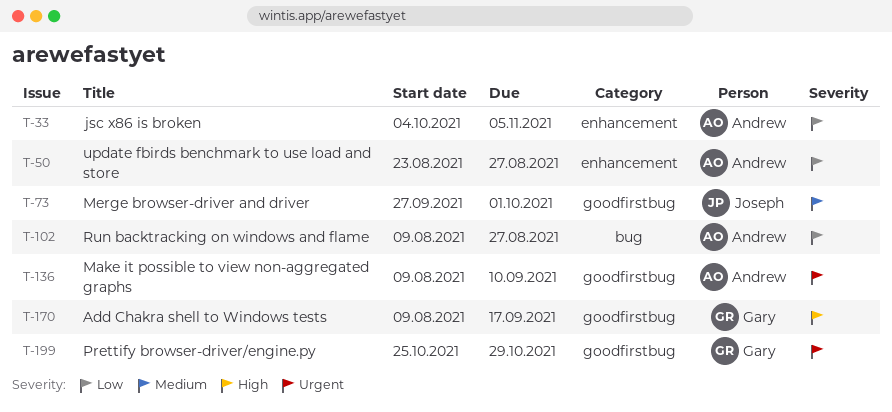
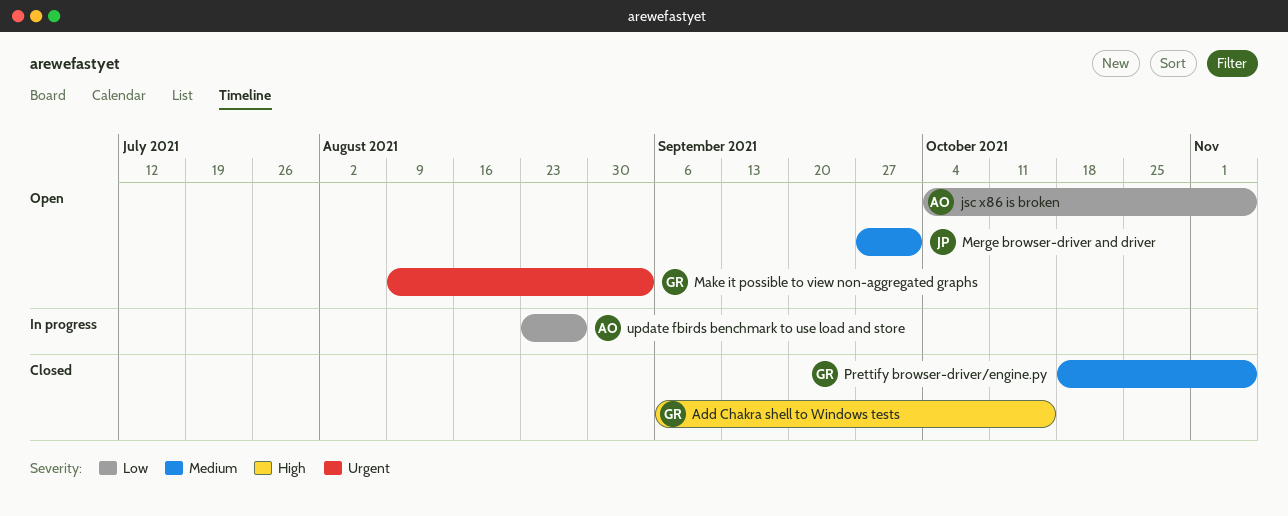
Add Chakra shell to Windows tests, start: Aug 9 -> Sep 6
Add Chakra shell to Windows tests, due: Sep 17 -> Oct 15
Make it possible to view non-aggregated graphs, owner: Andrew -> Gary
Make it possible to view non-aggregated graphs, due: Sep 10 -> Sep 3
Prettify browser-driver/engine.py, priority: Urgent -> Medium
Prettify browser-driver/engine.py, start: Oct 25 -> Oct 18
Prettify browser-driver/engine.py, due: Oct 29 -> Nov 5
Run backtracking on windows and flame: present -> none

